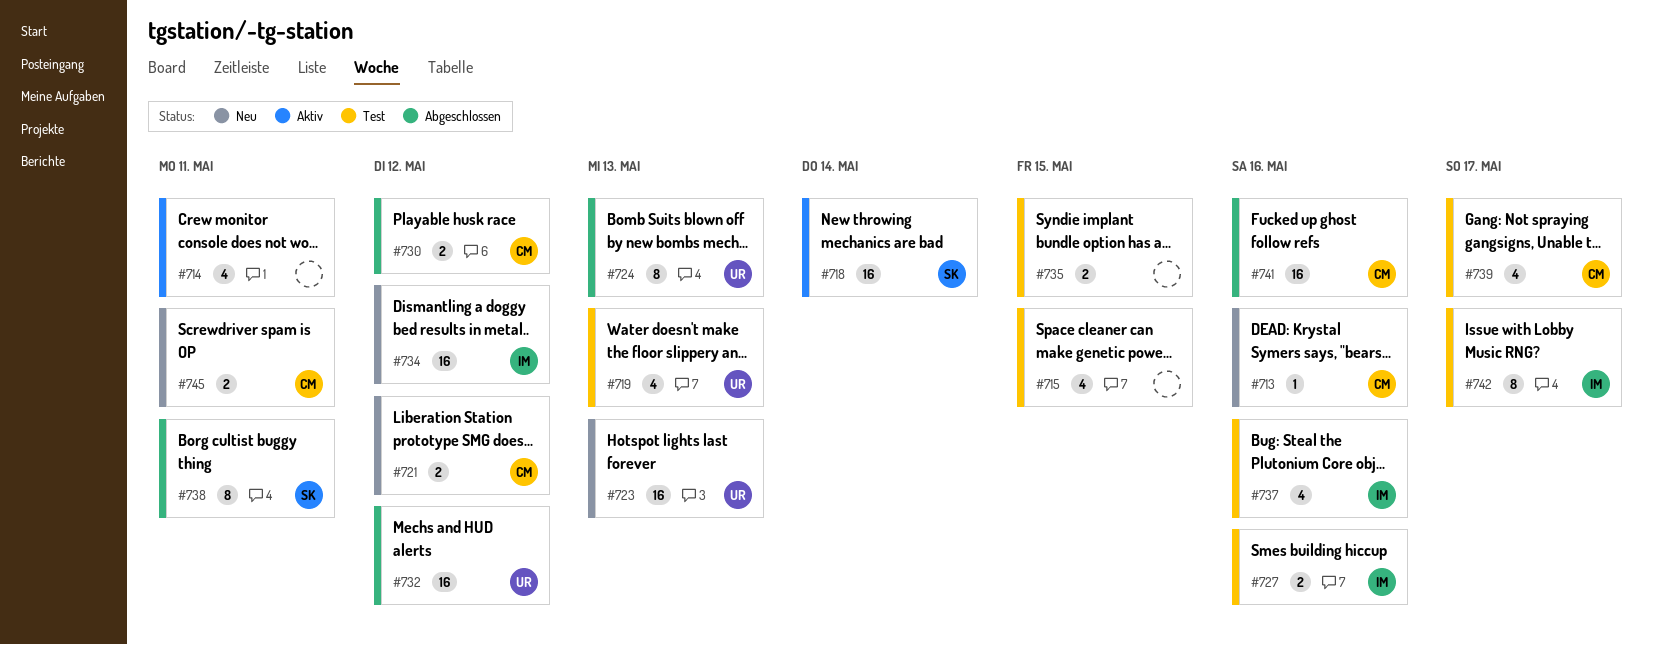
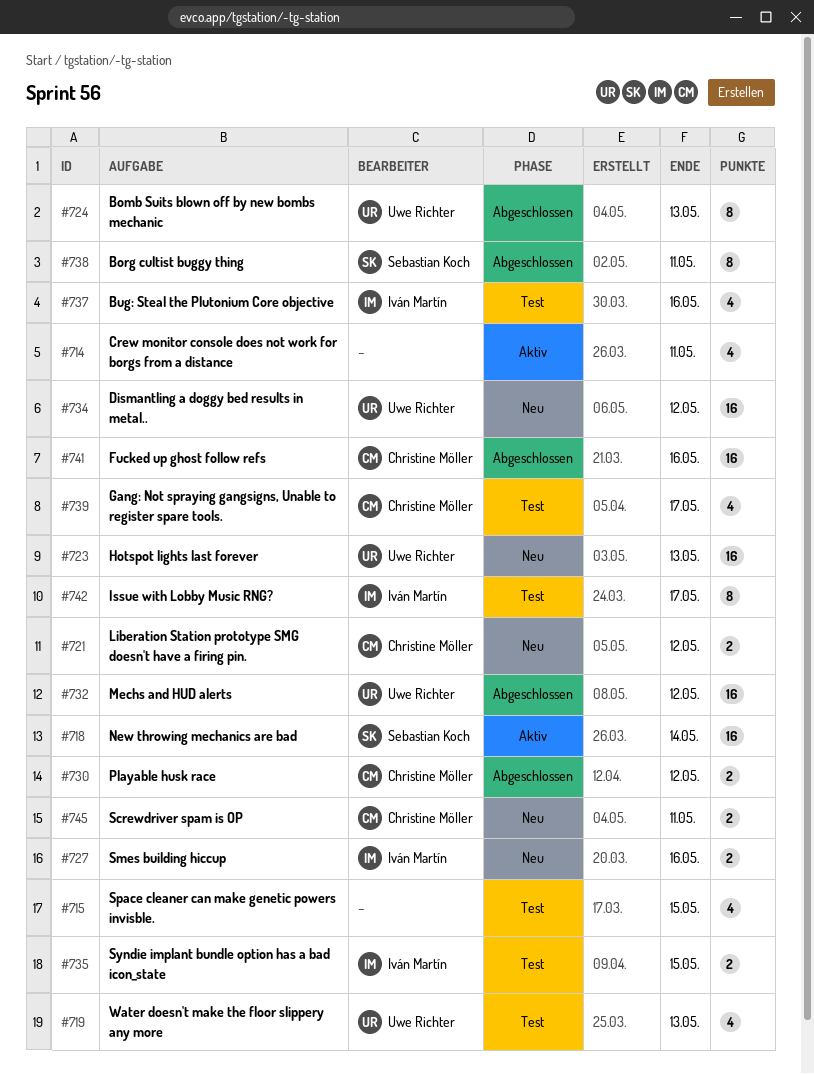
#713: present -> none
#727, status: Test -> Neu
#734, owner: Iván Martín -> Uwe Richter
#735, owner: none -> Iván Martín

